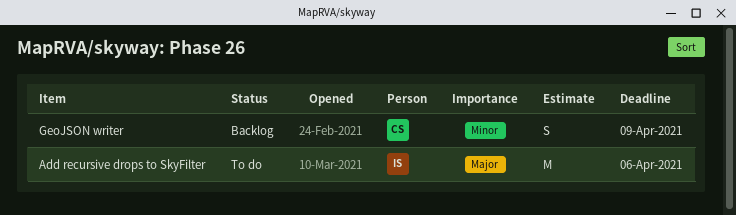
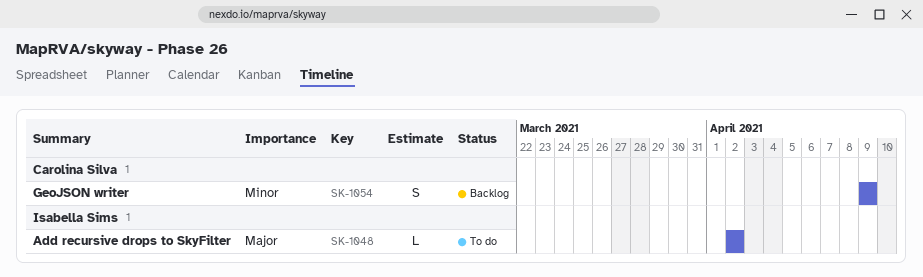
Add recursive drops to SkyFilter, estimate: M -> L
Add recursive drops to SkyFilter, due: Apr 6 -> Apr 2

